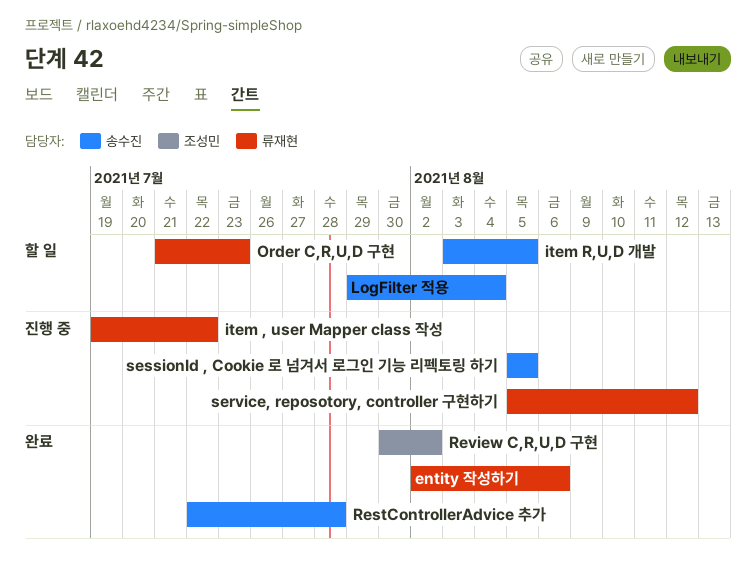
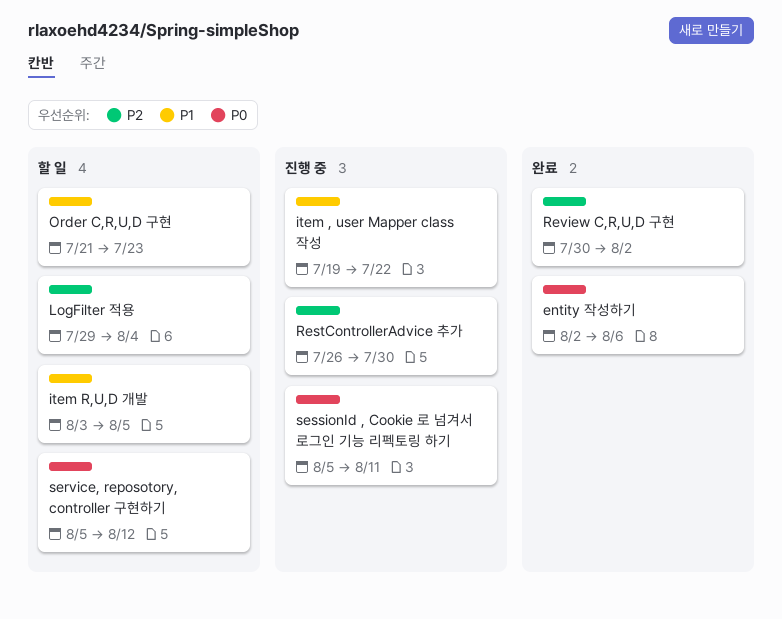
RestControllerAdvice 추가, status: 완료 -> 진행 중
RestControllerAdvice 추가, start: Jul 22 -> Jul 26
RestControllerAdvice 추가, due: Jul 28 -> Jul 30
service, reposotory, controller 구현하기, status: 진행 중 -> 할 일
sessionId , Cookie 로 넘겨서 로그인 기능 리펙토링 하기, due: Aug 5 -> Aug 11

